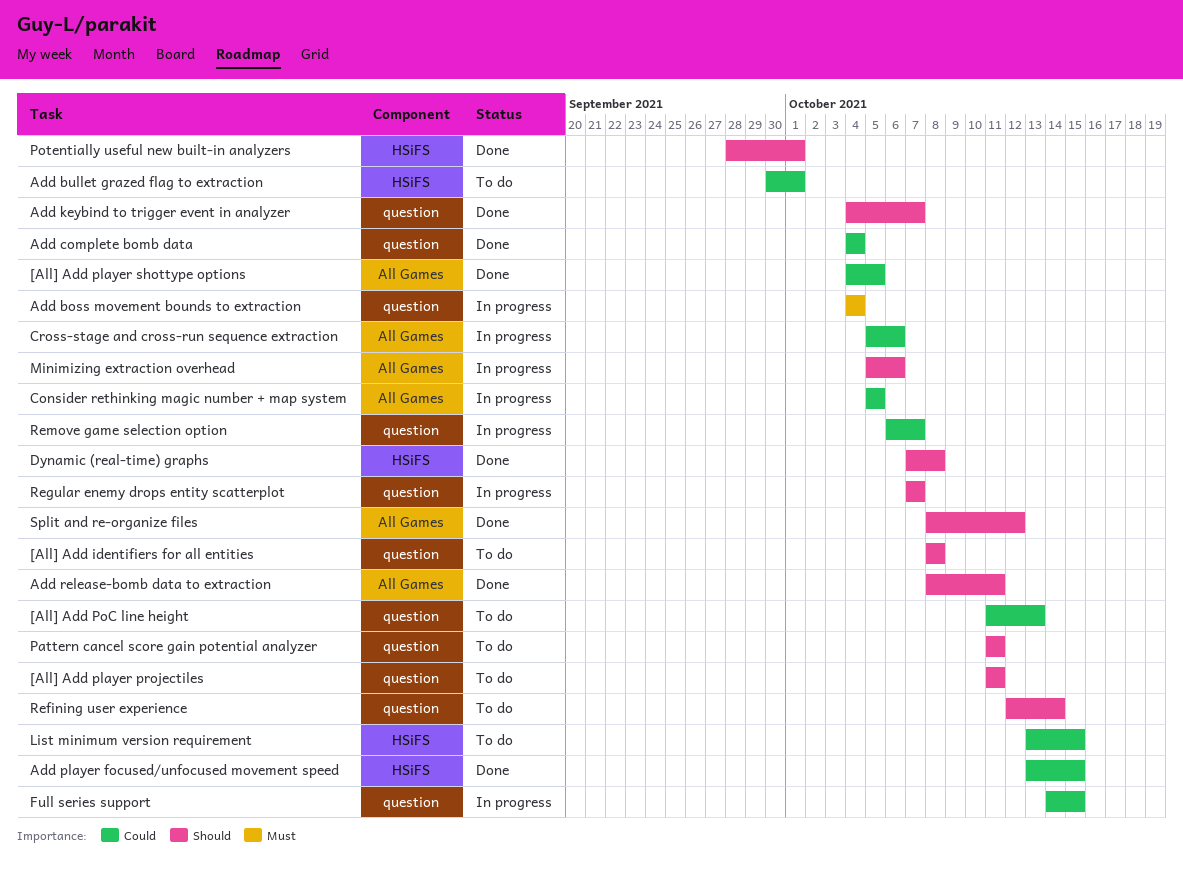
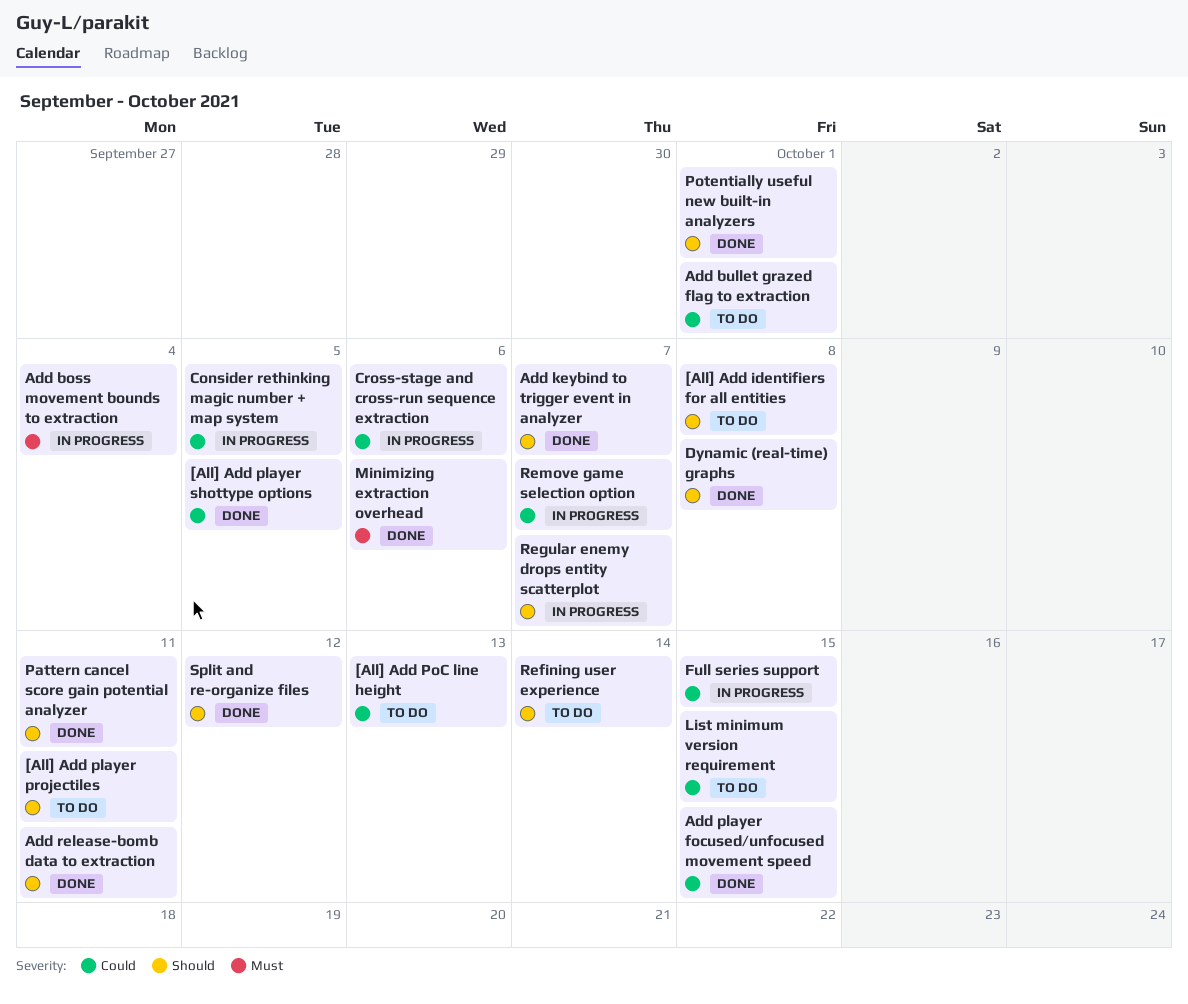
Add complete bomb data: present -> none
Minimizing extraction overhead, status: In progress -> Done
Minimizing extraction overhead, priority: Should -> Must
Pattern cancel score gain potential analyzer, status: To do -> Done

